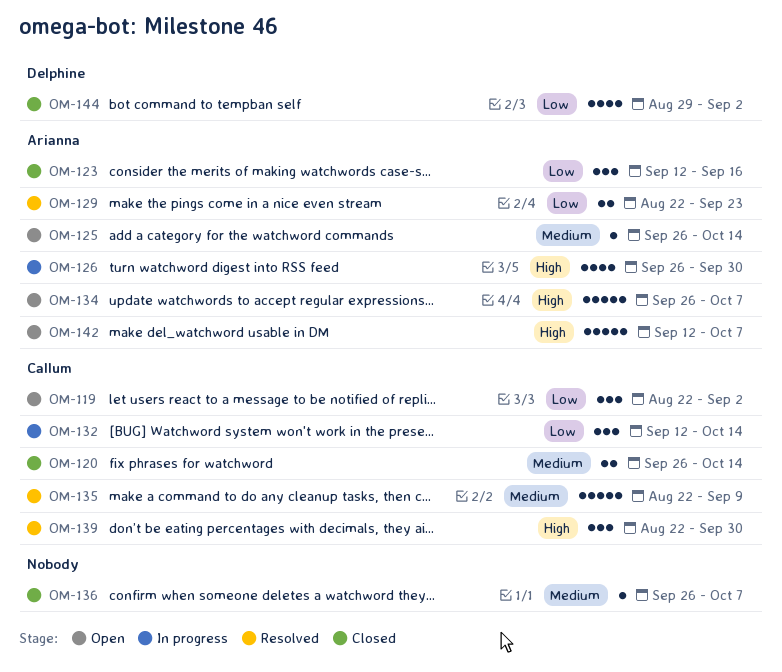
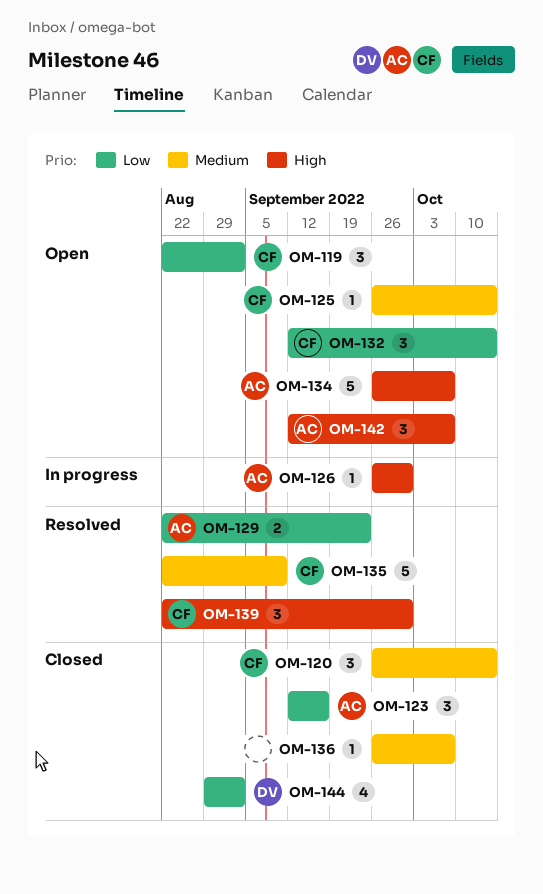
OM-120, estimate: 2 -> 3
OM-125, owner: Arianna -> Callum
OM-126, estimate: 4 -> 1
OM-132, status: In progress -> Open
OM-142, estimate: 5 -> 3

